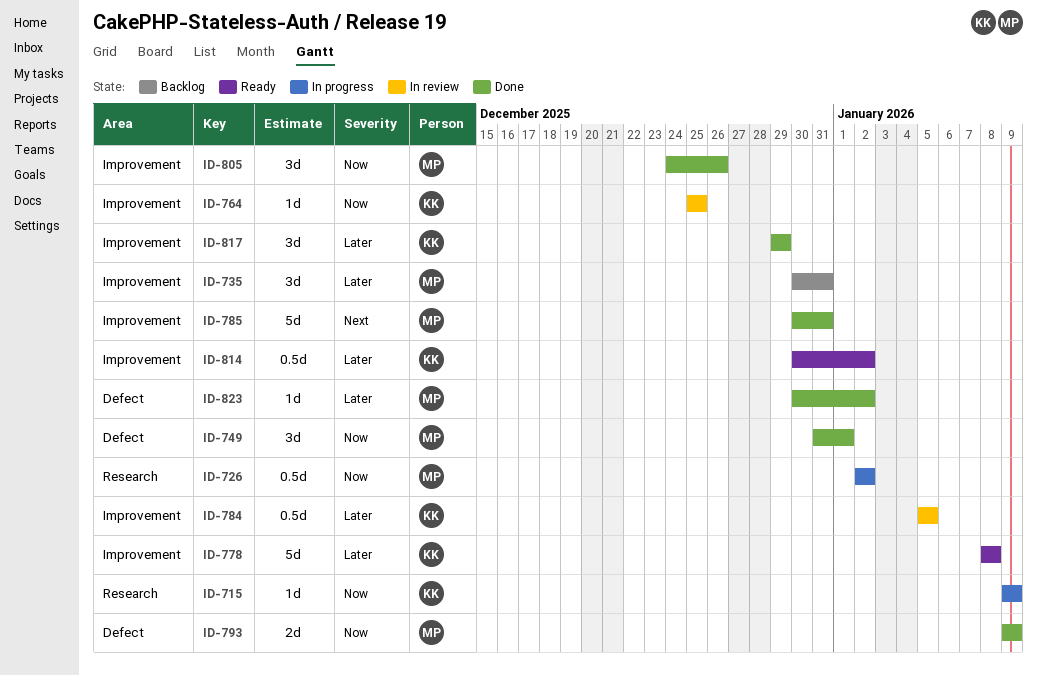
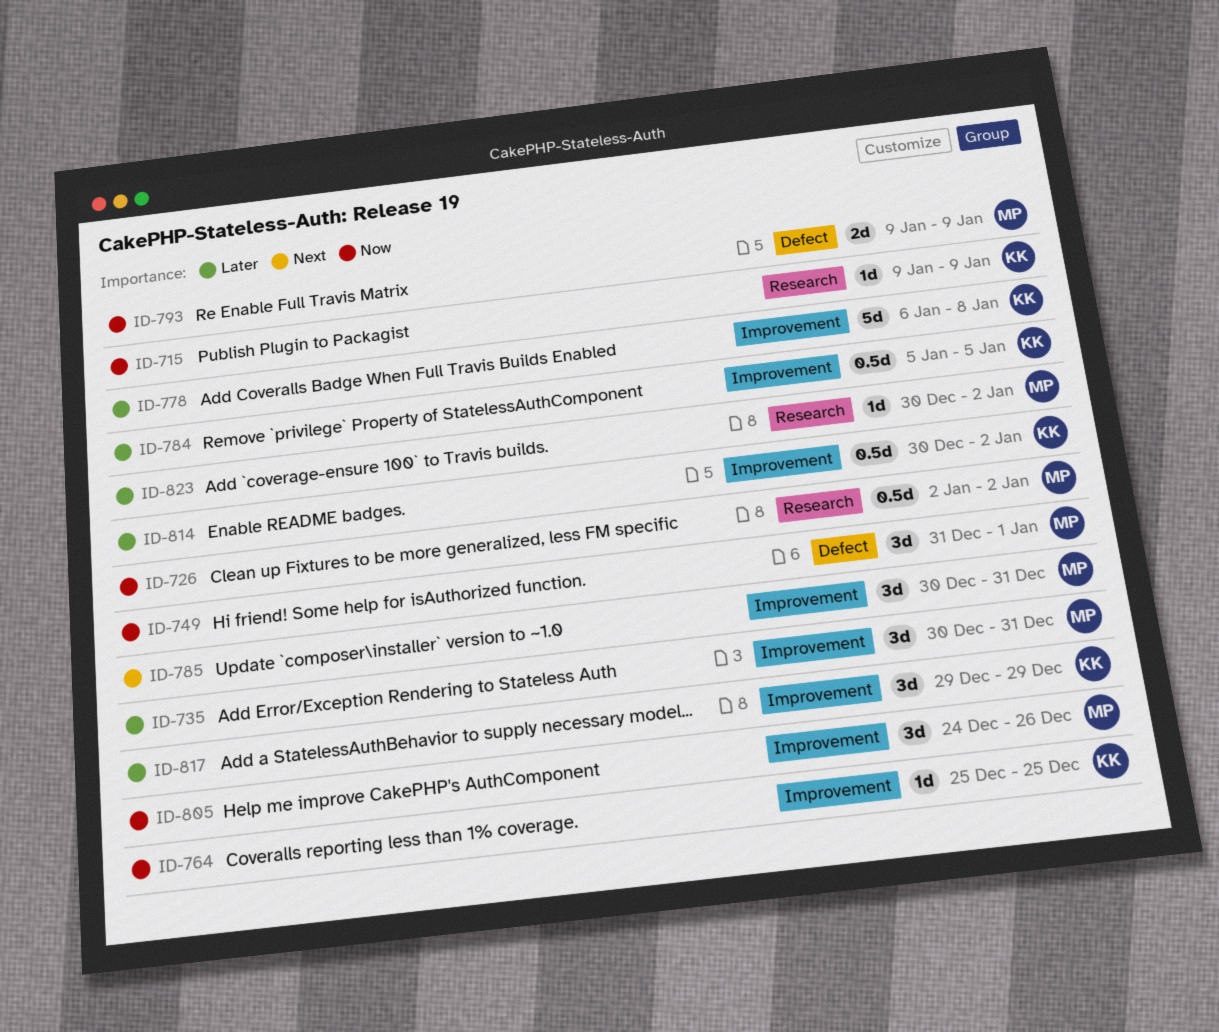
ID-778, start: Jan 8 -> Jan 6
ID-785, estimate: 5d -> 3d
ID-823, label: Defect -> Research

